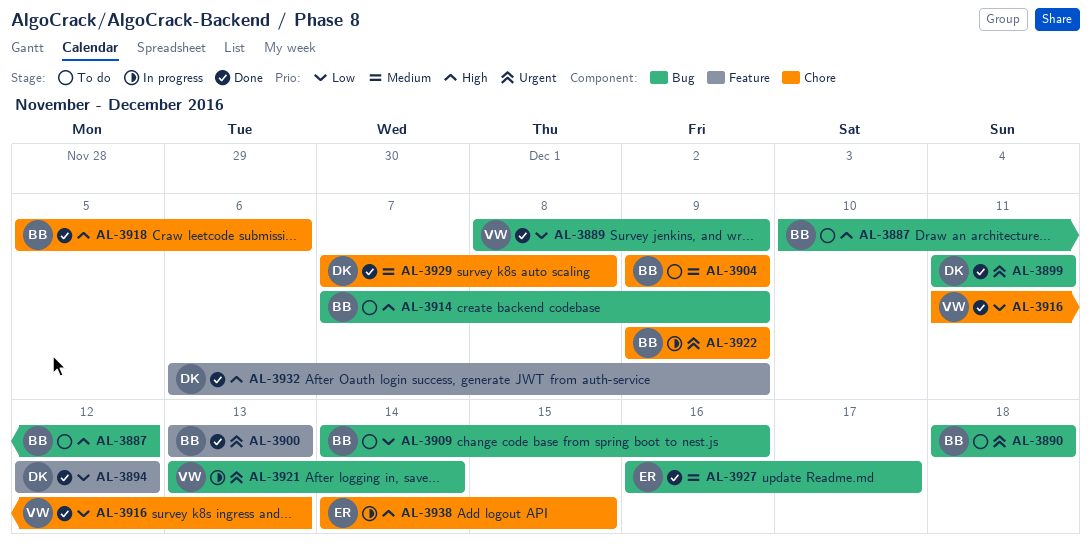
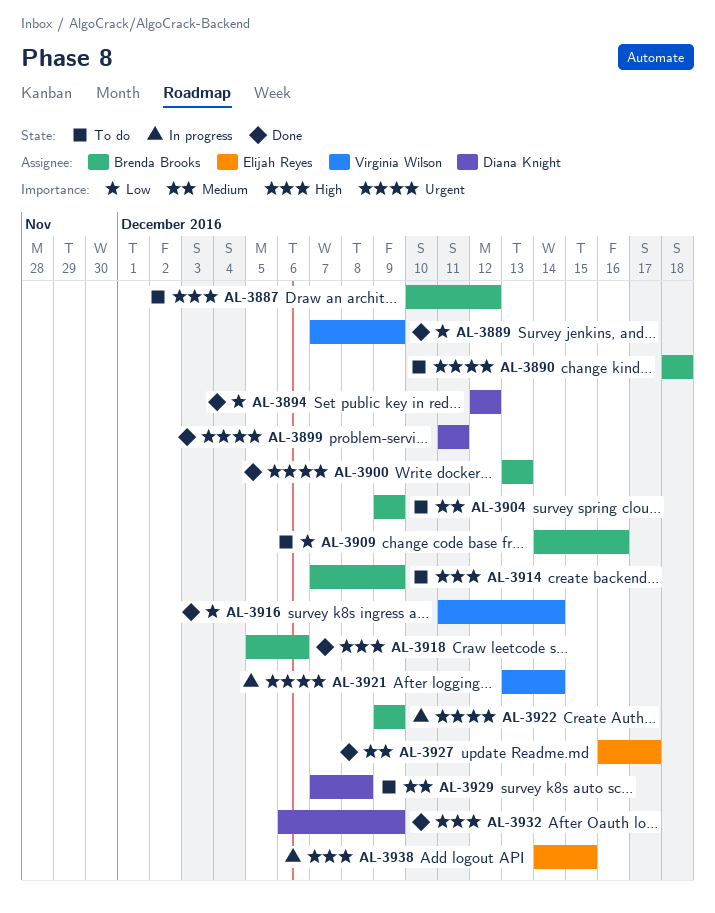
AL-3889, start: Dec 8 -> Dec 7
AL-3916, due: Dec 13 -> Dec 14
AL-3929, status: Done -> To do

